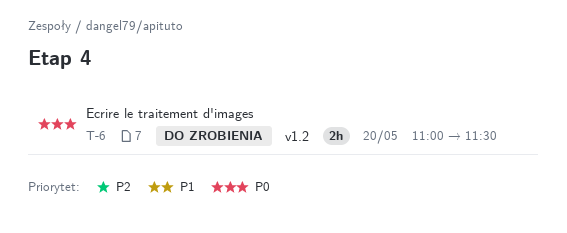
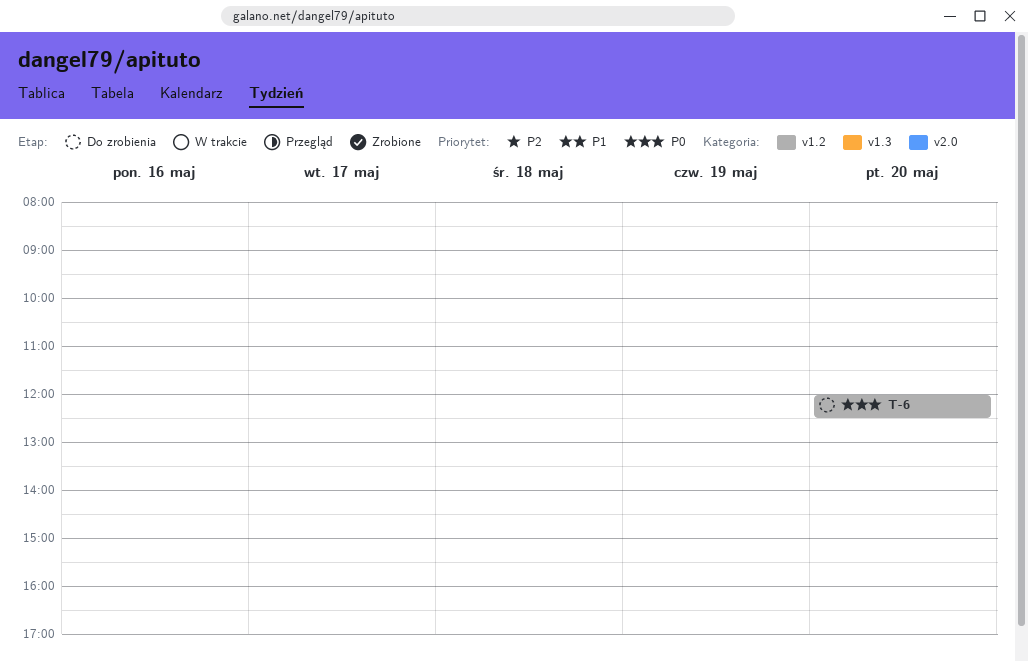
T-6, begins: 11:00 -> 12:00
T-6, ends: 11:30 -> 12:30

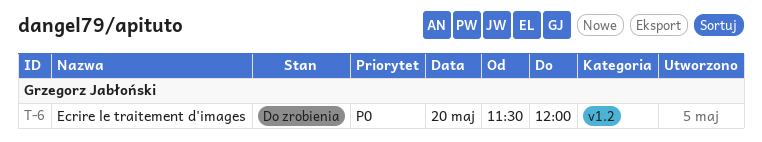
T-6, begins: 12:00 -> 11:30
T-6, ends: 12:30 -> 12:00

